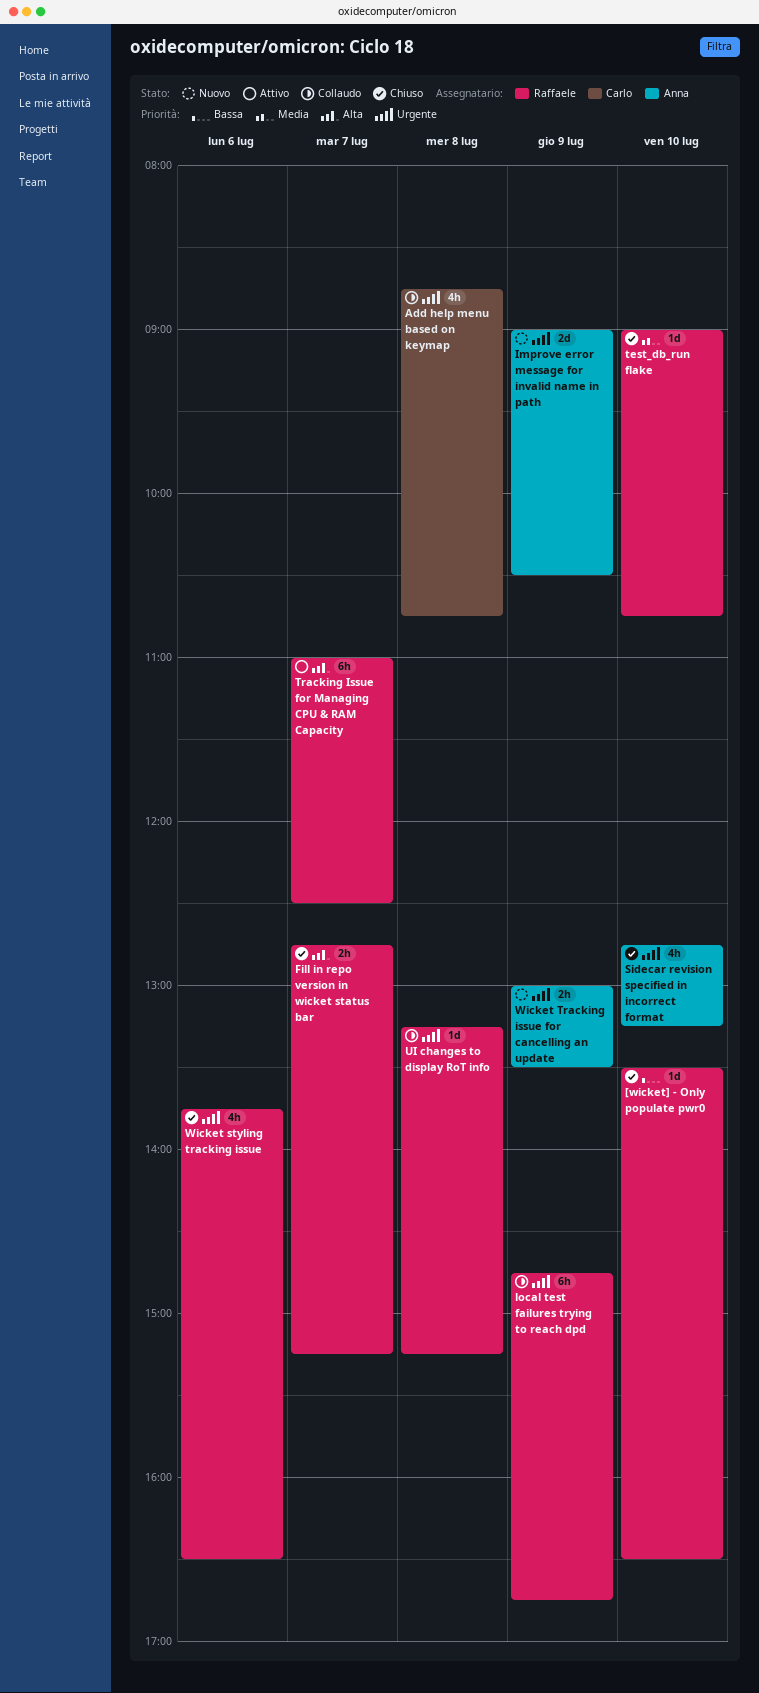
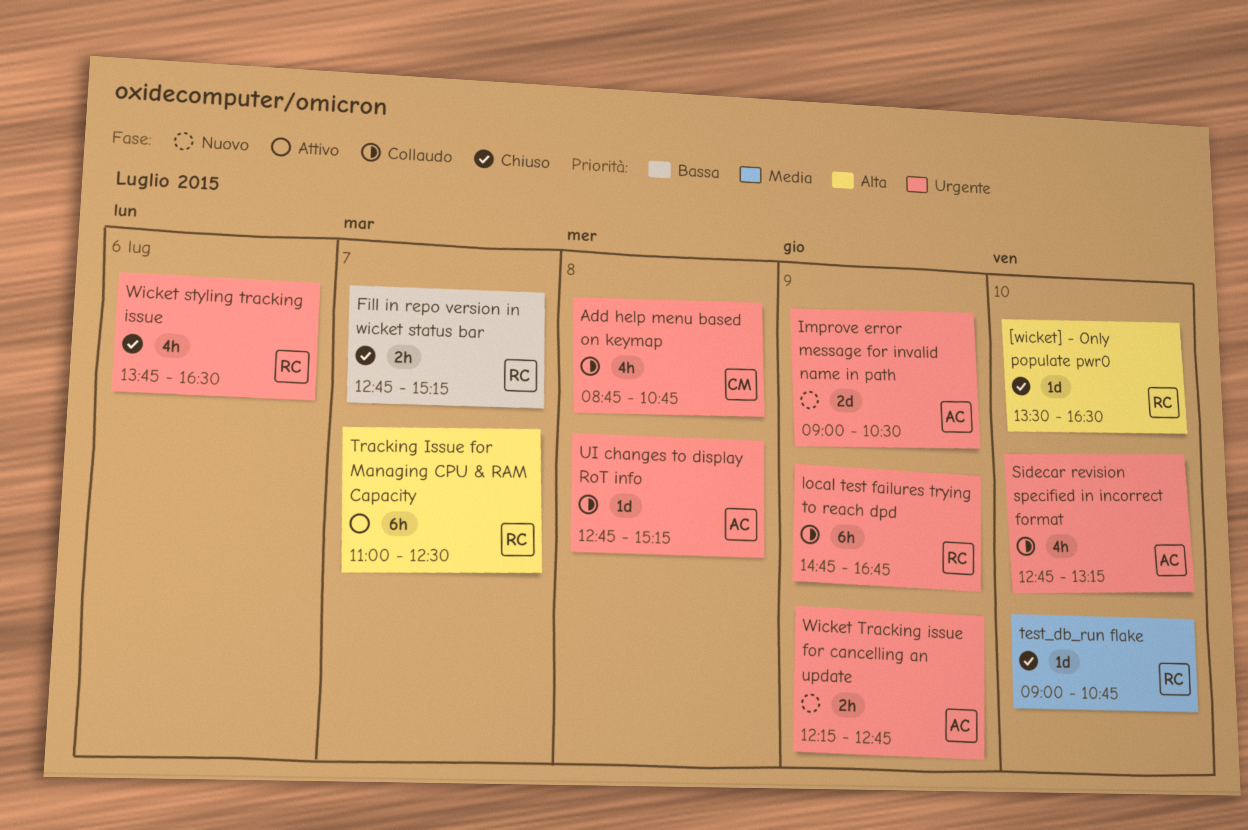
[wicket] - Only populate pwr0, priority: Bassa -> Alta
Fill in repo version in wicket status bar, priority: Alta -> Bassa
Sidecar revision specified in incorrect format, status: Chiuso -> Collaudo
UI changes to display RoT info, owner: Raffaele -> Anna
UI changes to display RoT info, begins: 13:15 -> 12:45
Wicket Tracking issue for cancelling an update, begins: 13:00 -> 12:15
Wicket Tracking issue for cancelling an update, ends: 13:30 -> 12:45

